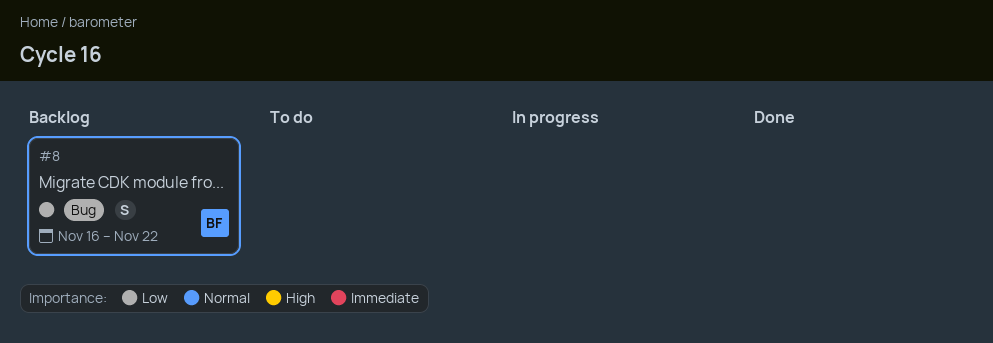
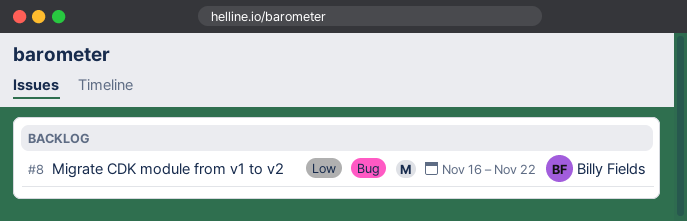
#8, estimate: S -> M

